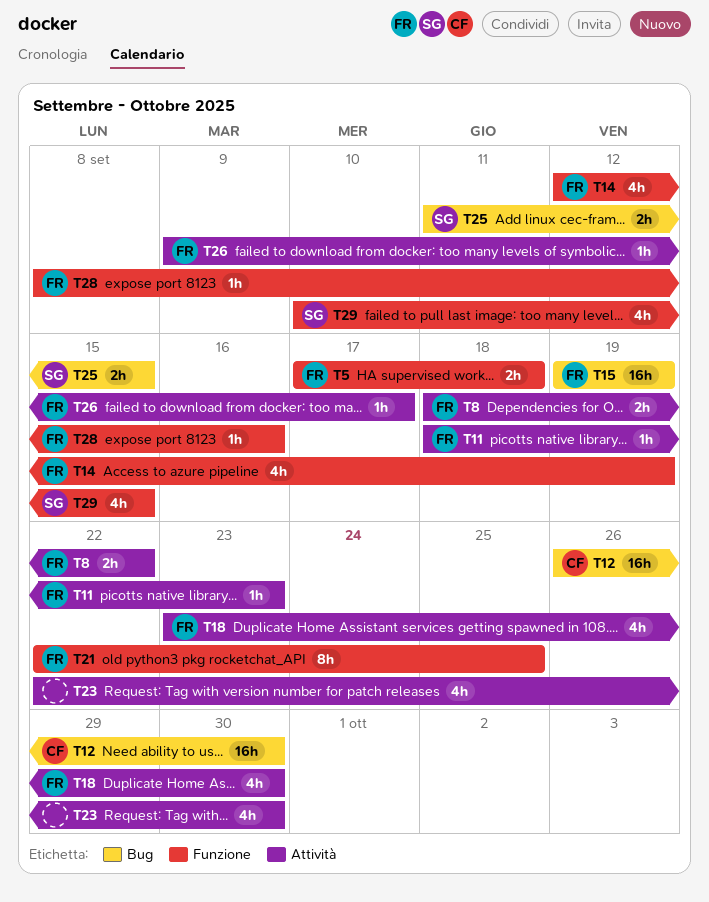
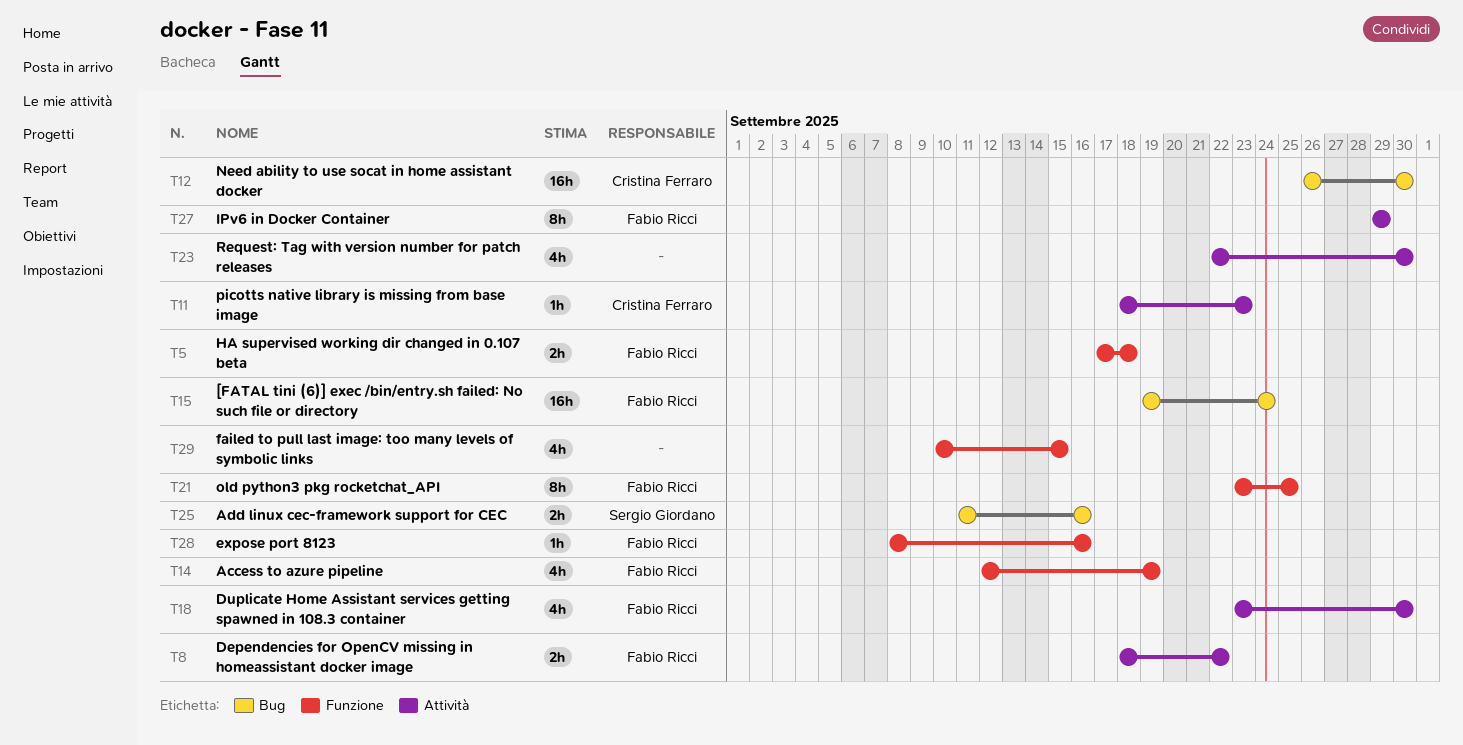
T11, owner: Fabio Ricci -> Cristina Ferraro
T15, due: Sep 19 -> Sep 24
T21, start: Sep 22 -> Sep 23
T25, due: Sep 15 -> Sep 16
T26: present -> none
T27: none -> present
T29, owner: Sergio Giordano -> none

